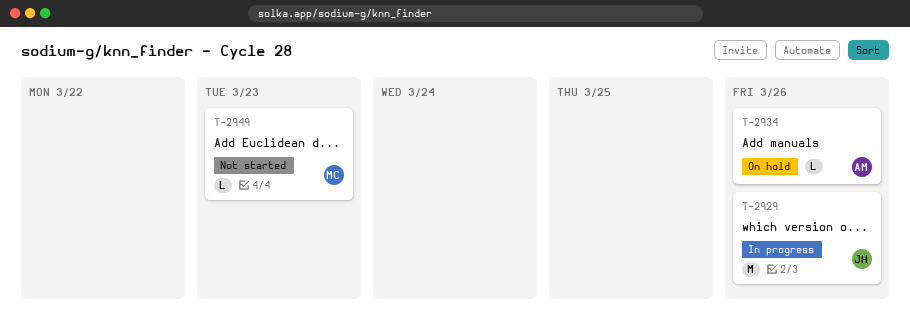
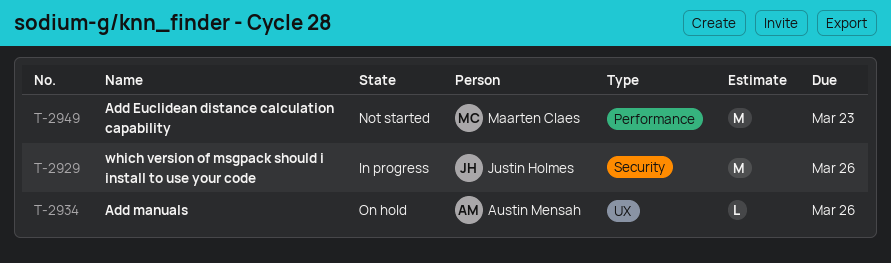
T-2949, estimate: L -> M

